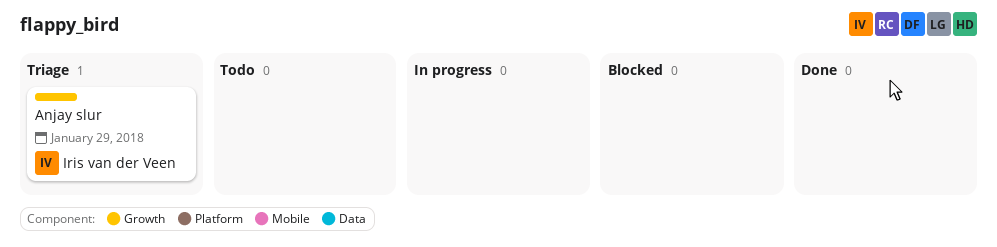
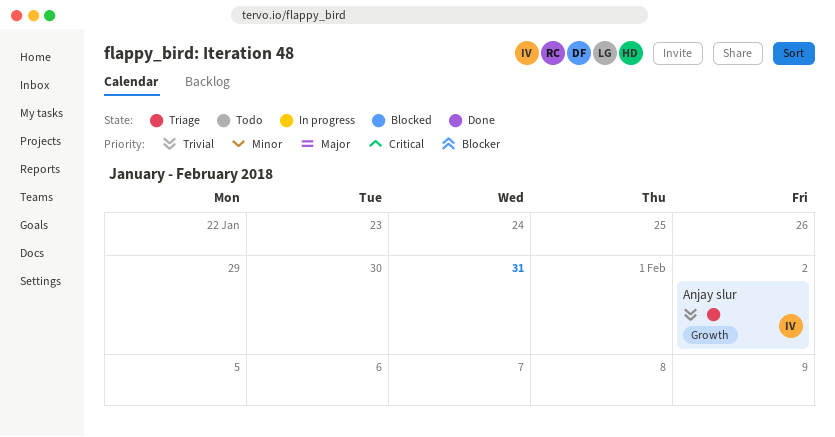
Anjay slur, due: Jan 29 -> Feb 2

